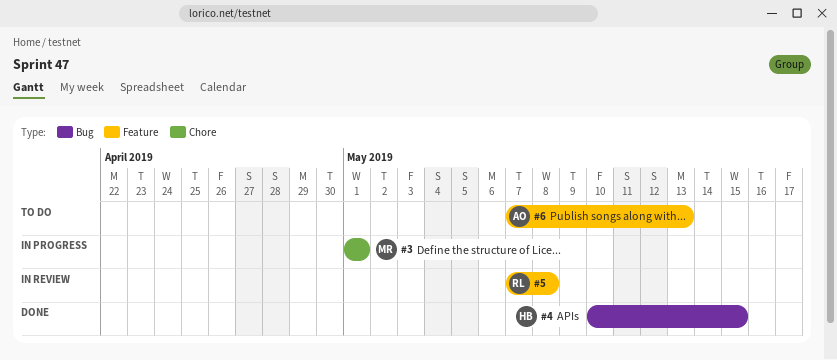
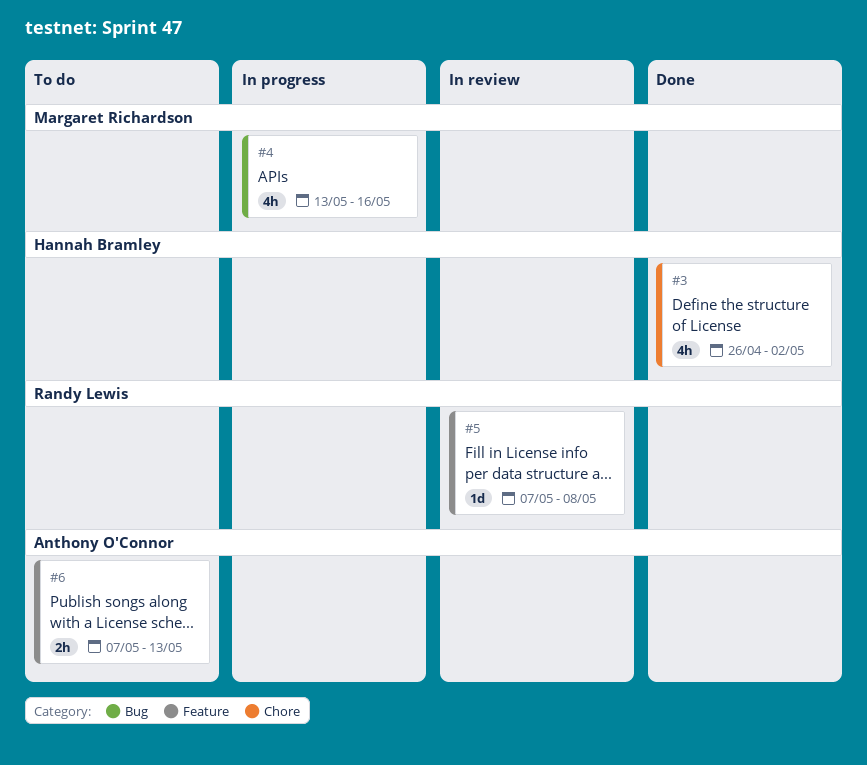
#3, status: In progress -> Done
#3, owner: Margaret Richardson -> Hannah Bramley
#3, start: May 1 -> Apr 26
#3, due: May 1 -> May 2
#4, status: Done -> In progress
#4, owner: Hannah Bramley -> Margaret Richardson
#4, start: May 10 -> May 13
#4, due: May 15 -> May 16

